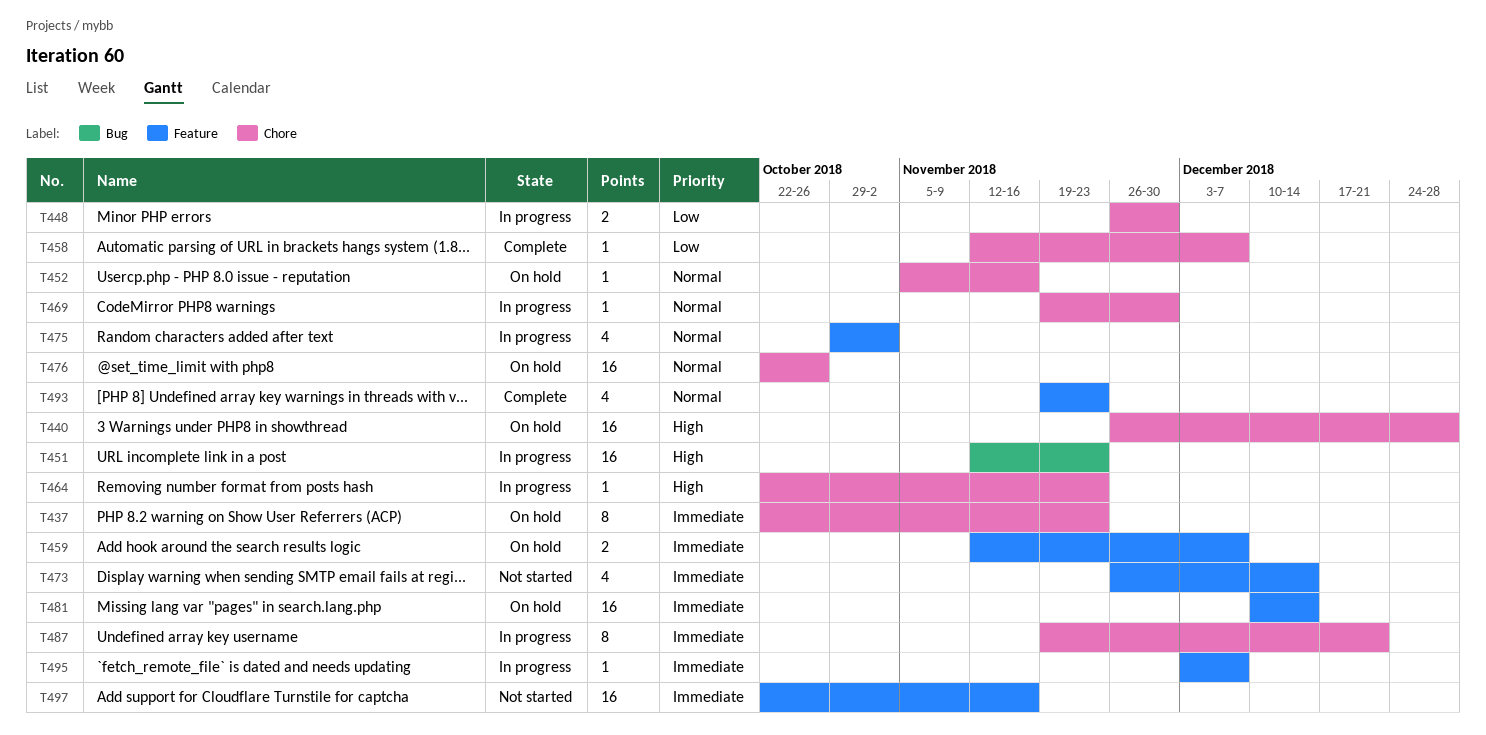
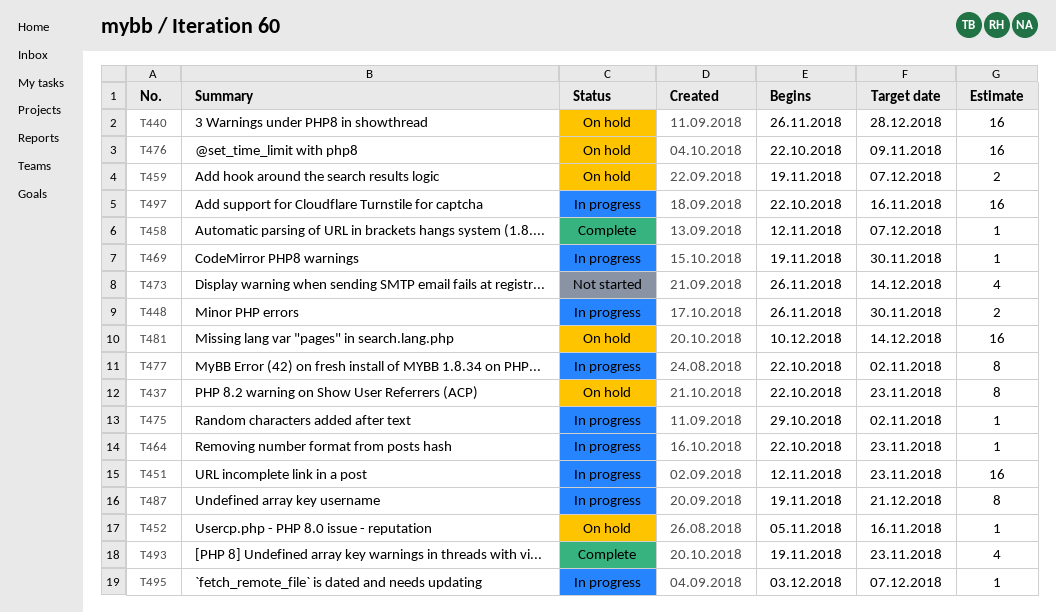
T459, start: Nov 12 -> Nov 19
T475, estimate: 4 -> 1
T476, due: Oct 26 -> Nov 9
T477: none -> present
T497, status: Not started -> In progress

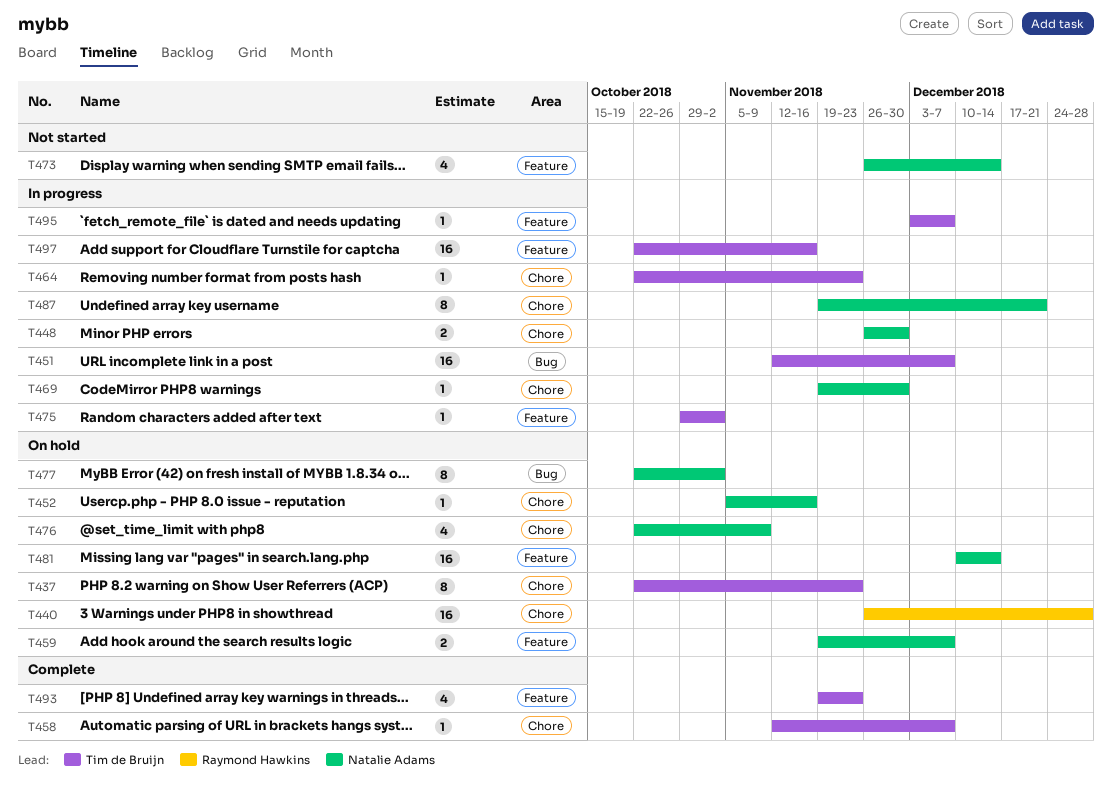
T451, due: Nov 23 -> Dec 7
T476, estimate: 16 -> 4
T477, status: In progress -> On hold

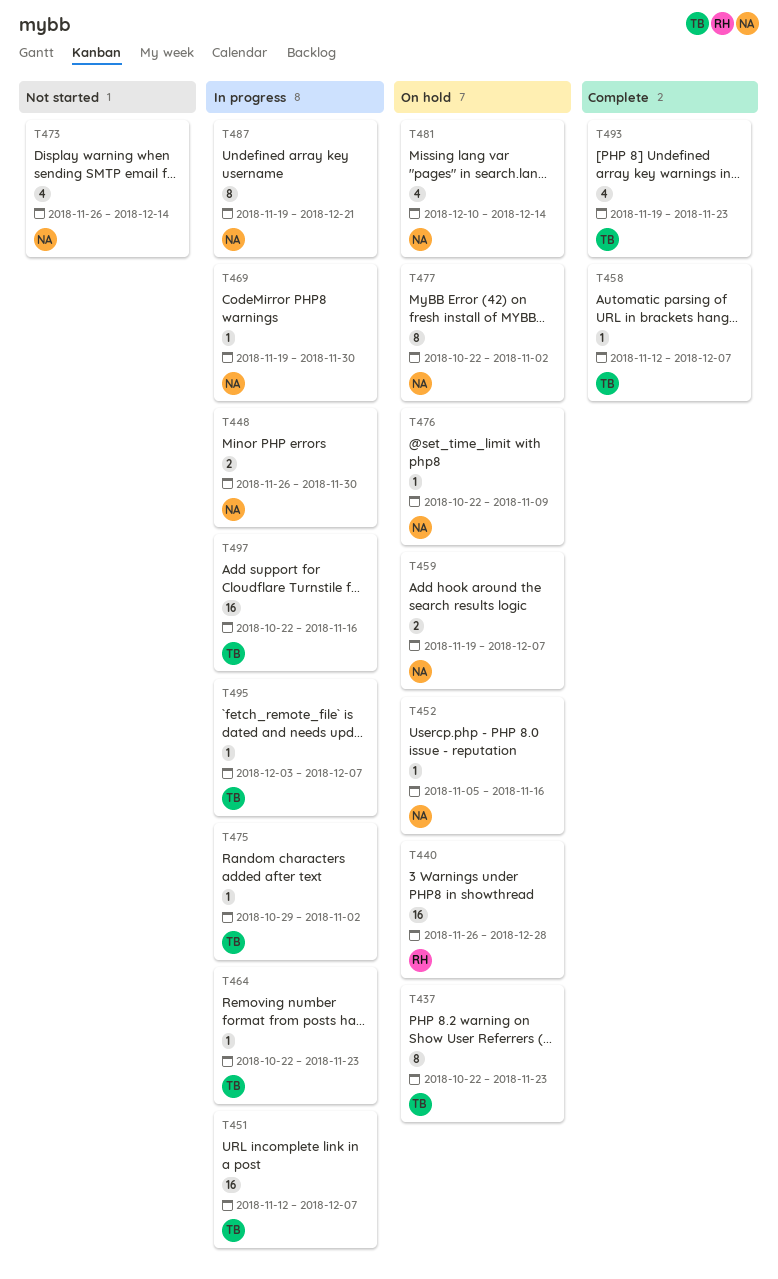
T476, estimate: 4 -> 1
T481, estimate: 16 -> 4

